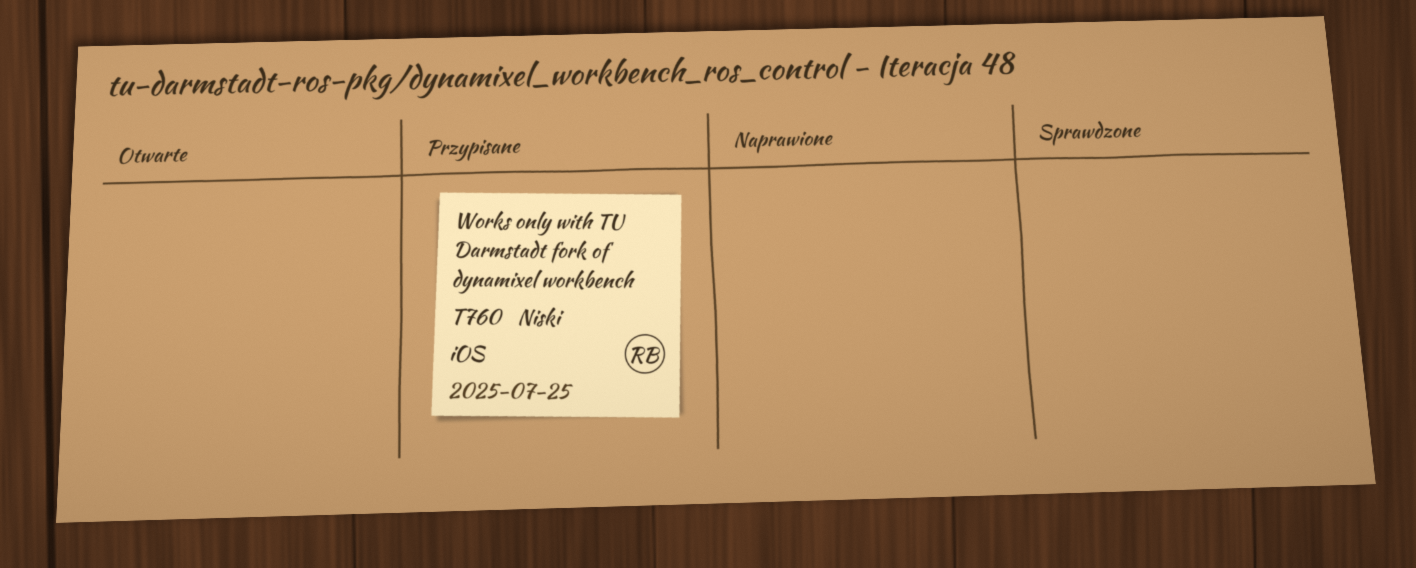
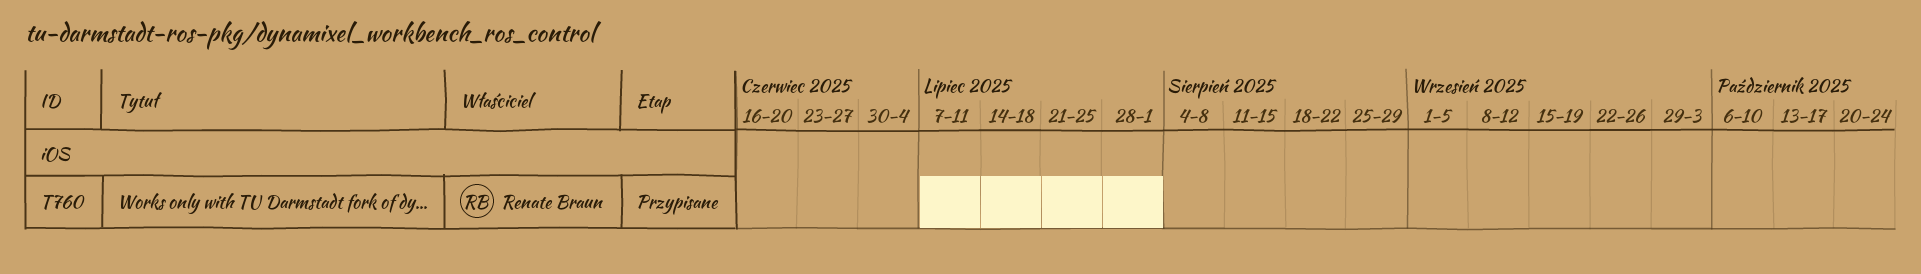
T760, due: Jul 25 -> Aug 1

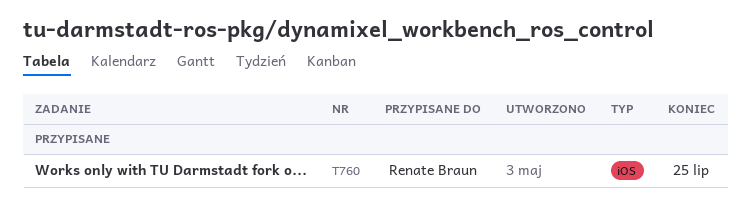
T760, due: Aug 1 -> Jul 25

